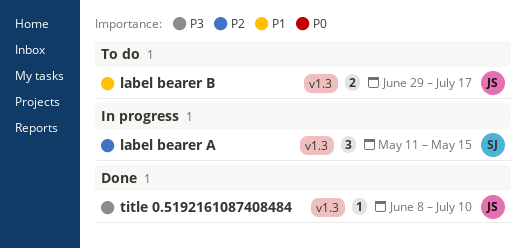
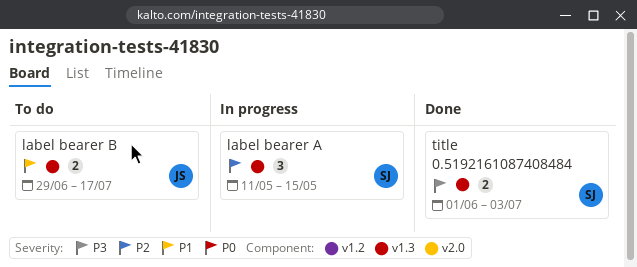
title 0.5192161087408484, owner: JS -> SJ
title 0.5192161087408484, estimate: 1 -> 2
title 0.5192161087408484, start: Jun 8 -> Jun 1
title 0.5192161087408484, due: Jul 10 -> Jul 3

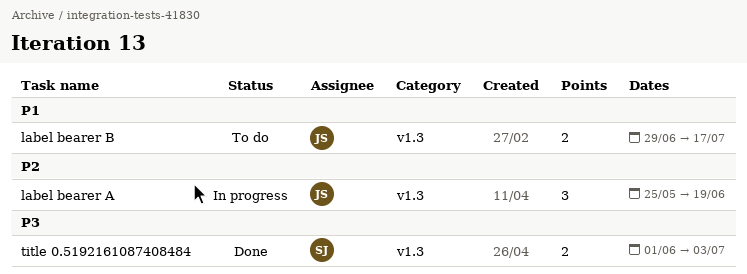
label bearer A, owner: SJ -> JS
label bearer A, start: May 11 -> May 25
label bearer A, due: May 15 -> Jun 19

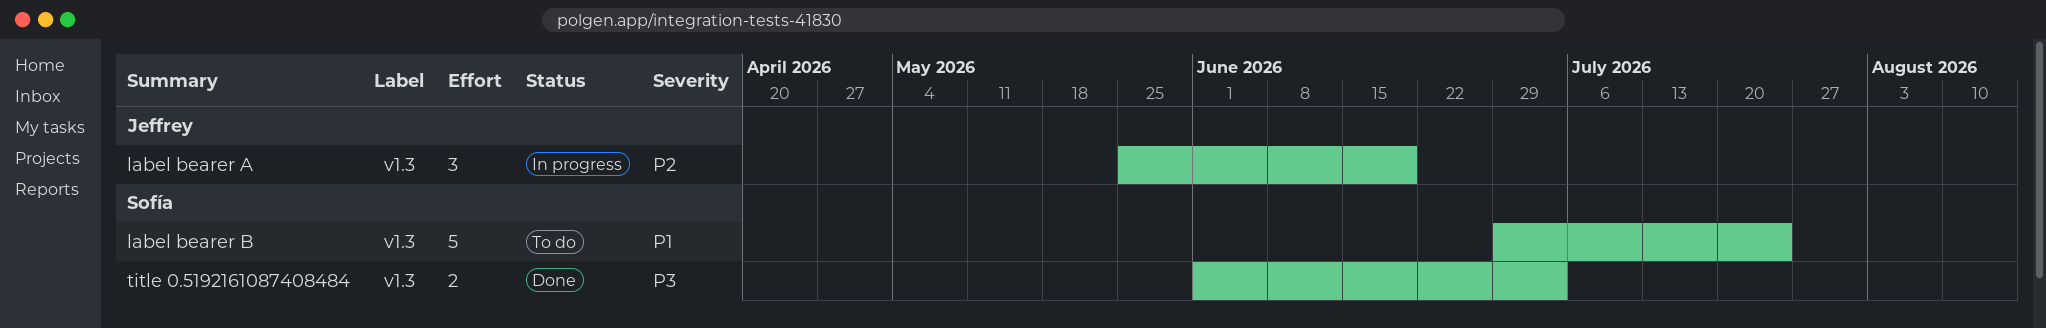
label bearer B, owner: Jeffrey -> Sofía
label bearer B, estimate: 2 -> 5
label bearer B, due: Jul 17 -> Jul 24

